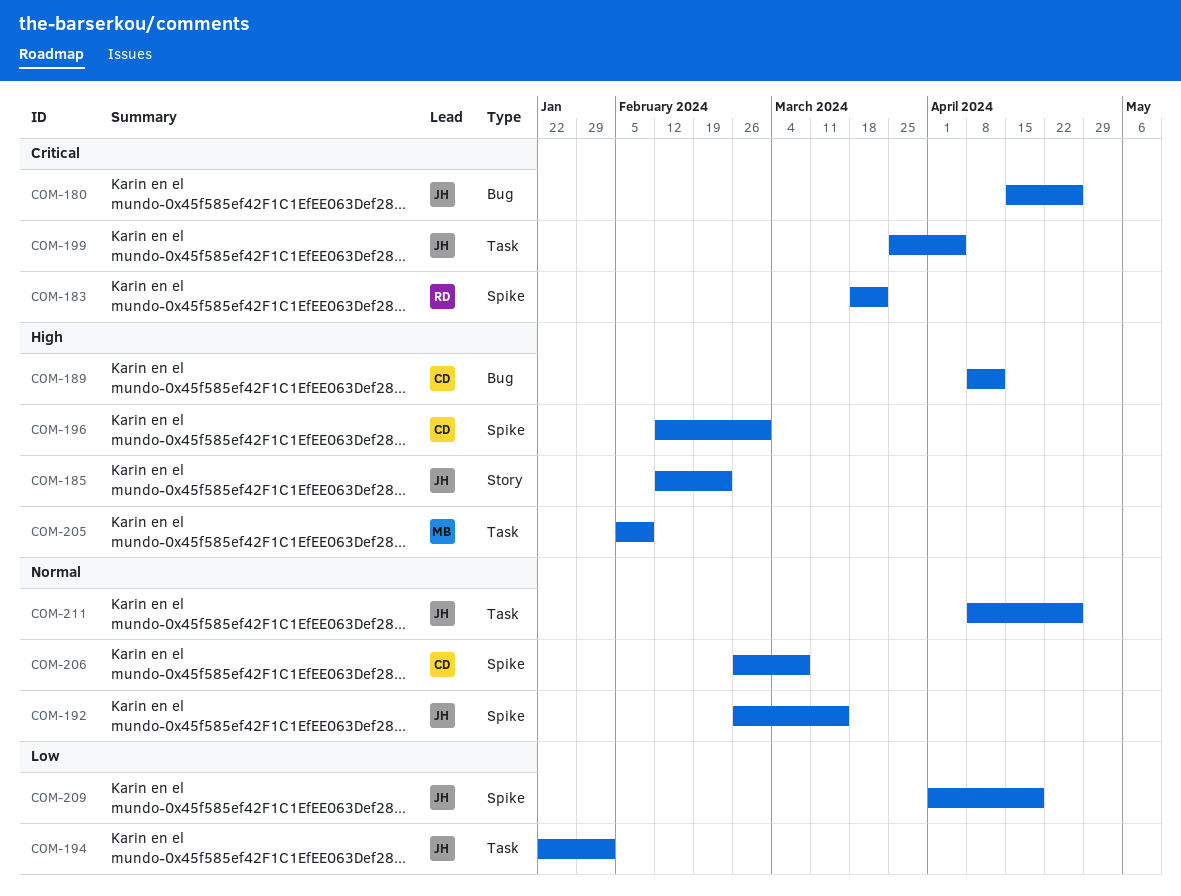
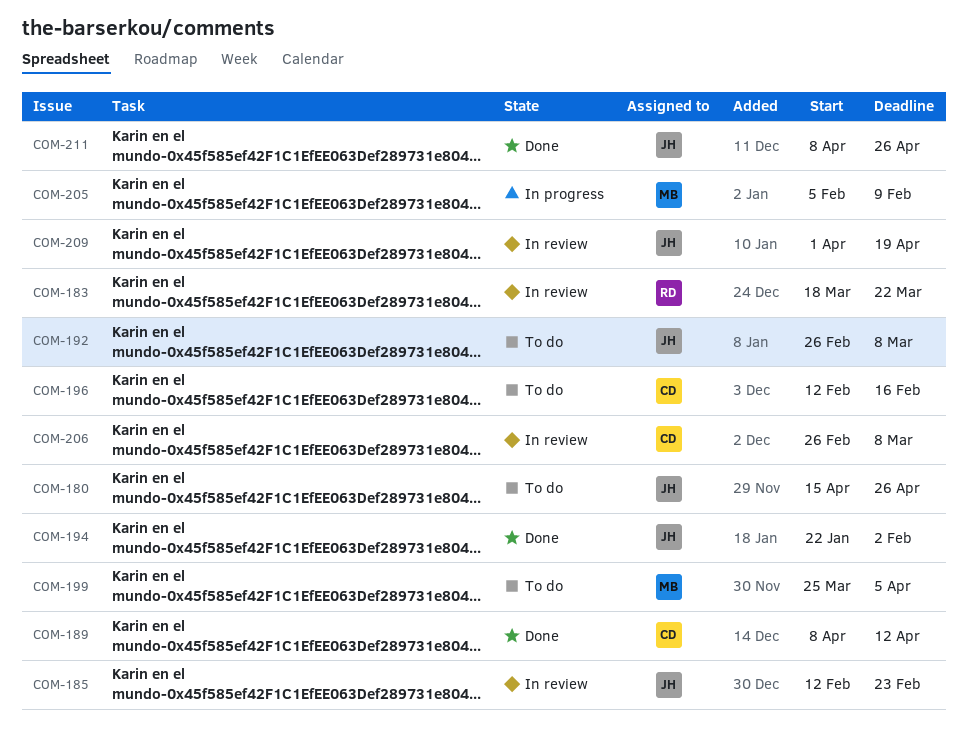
COM-192, due: Mar 15 -> Mar 8
COM-196, due: Mar 1 -> Feb 16
COM-199, owner: JH -> MB

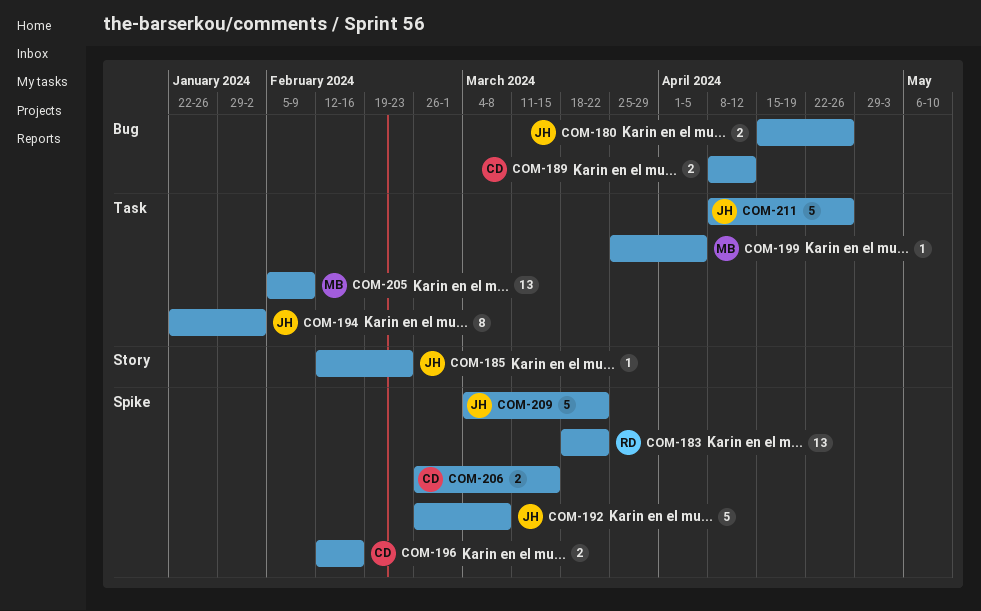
COM-206, due: Mar 8 -> Mar 15
COM-209, start: Apr 1 -> Mar 4
COM-209, due: Apr 19 -> Mar 22

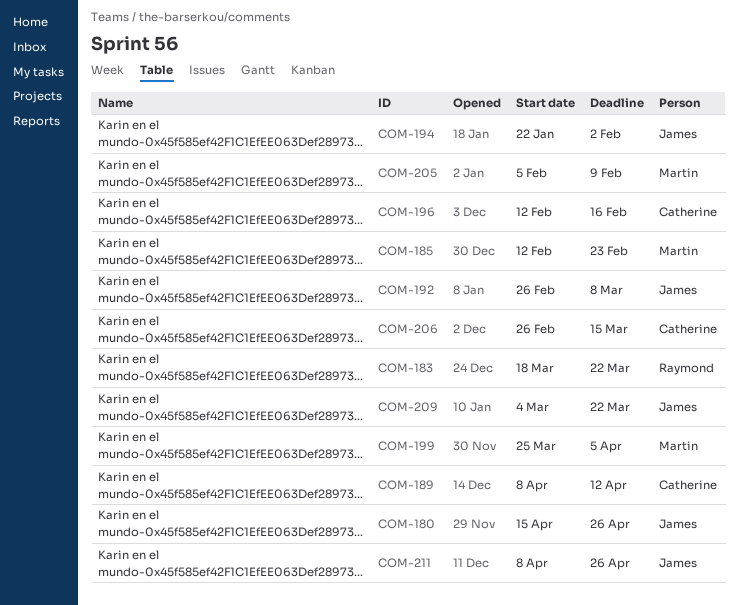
COM-185, owner: James -> Martin

